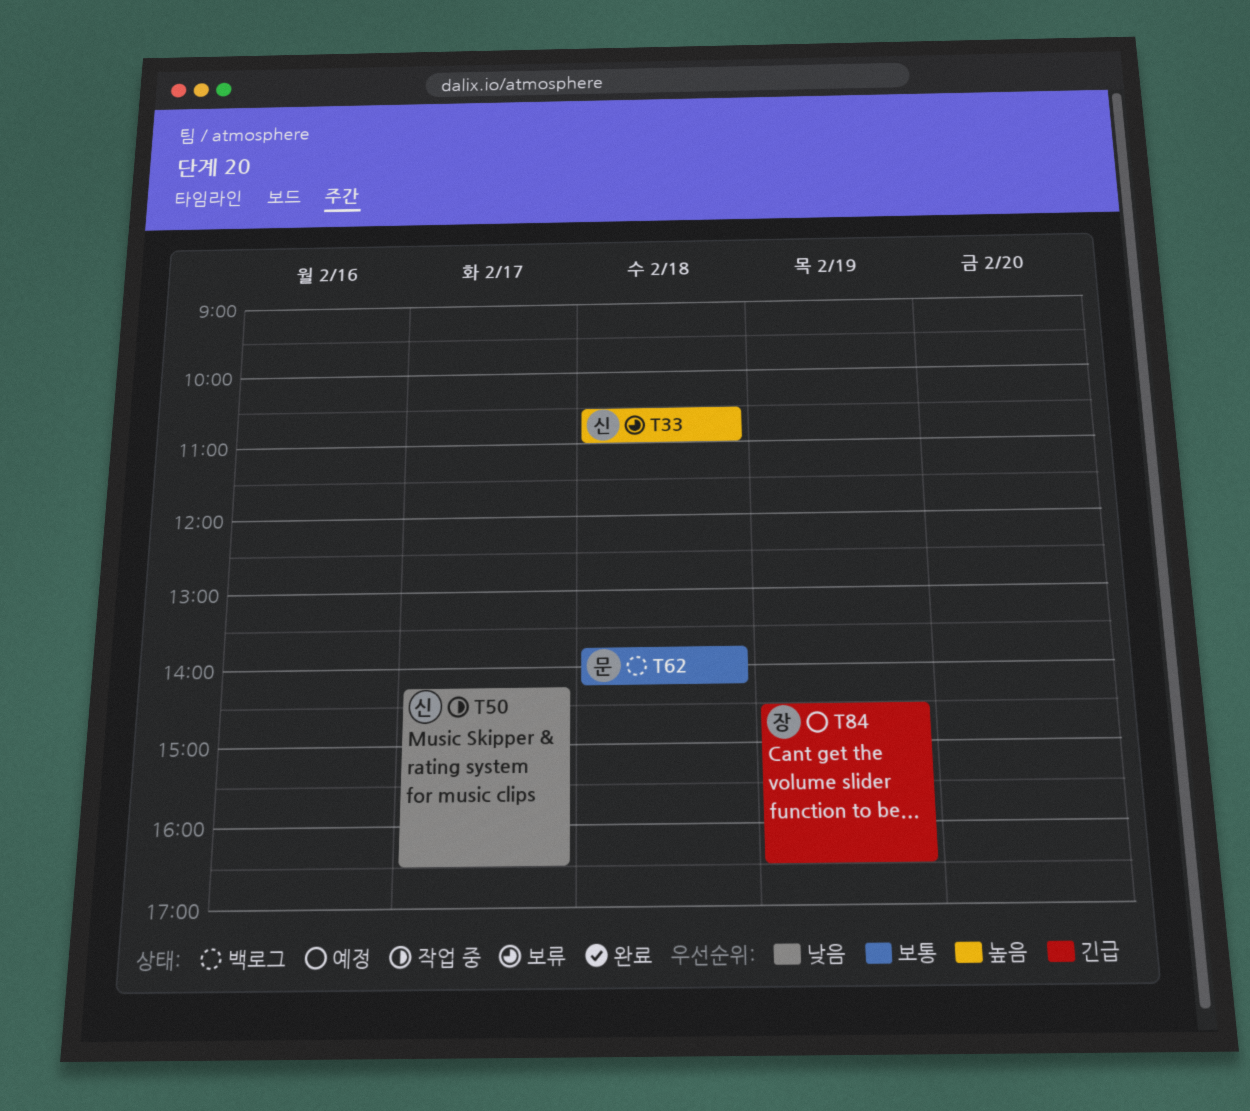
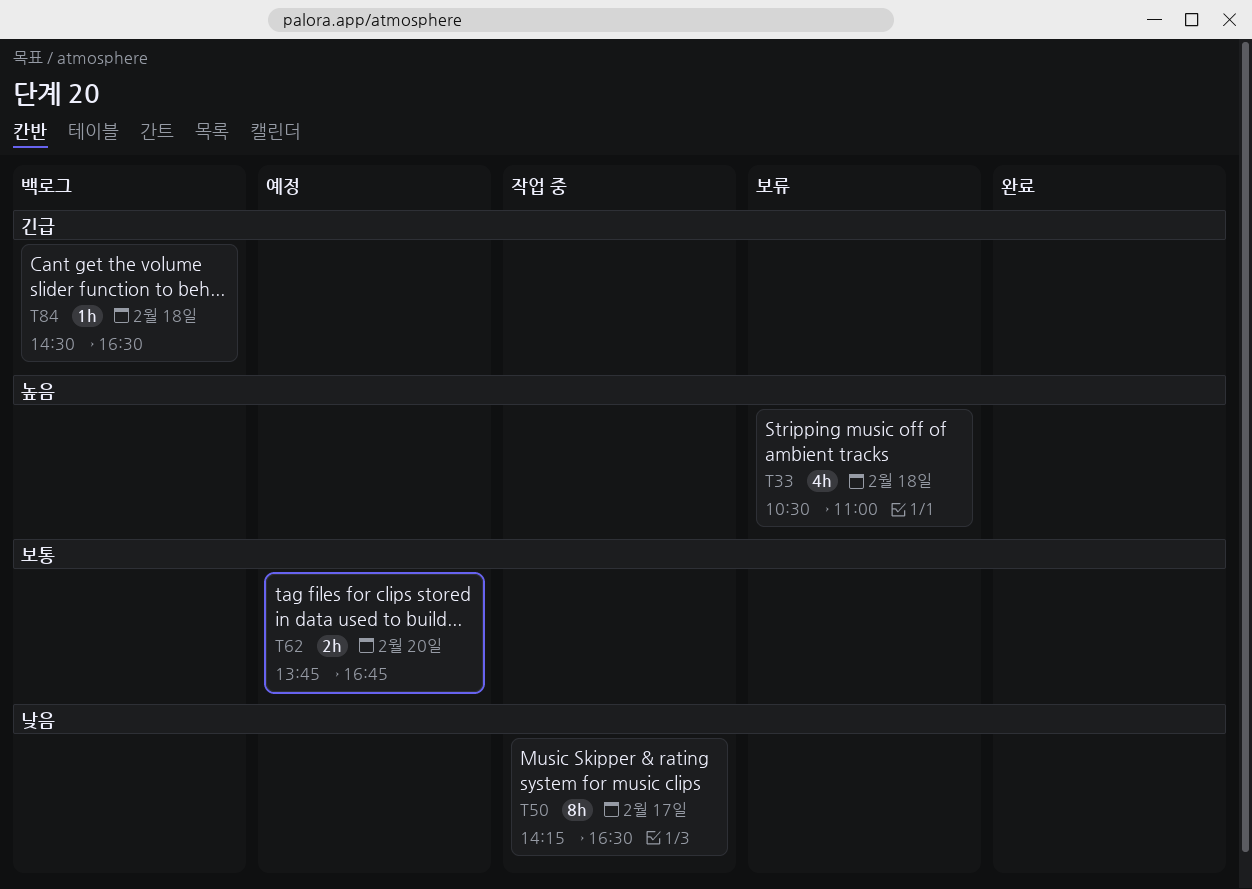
T62, status: 백로그 -> 예정
T62, day: Feb 18 -> Feb 20
T62, ends: 14:15 -> 16:45
T84, status: 예정 -> 백로그
T84, day: Feb 19 -> Feb 18

